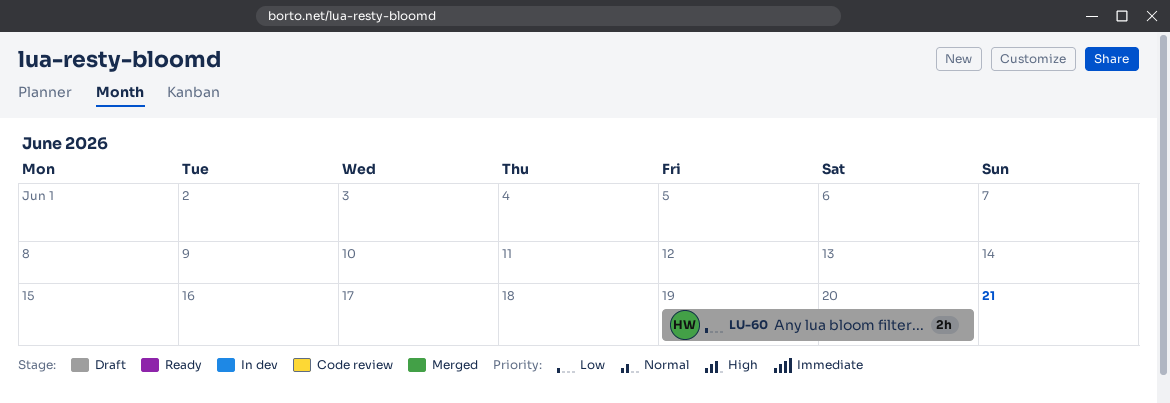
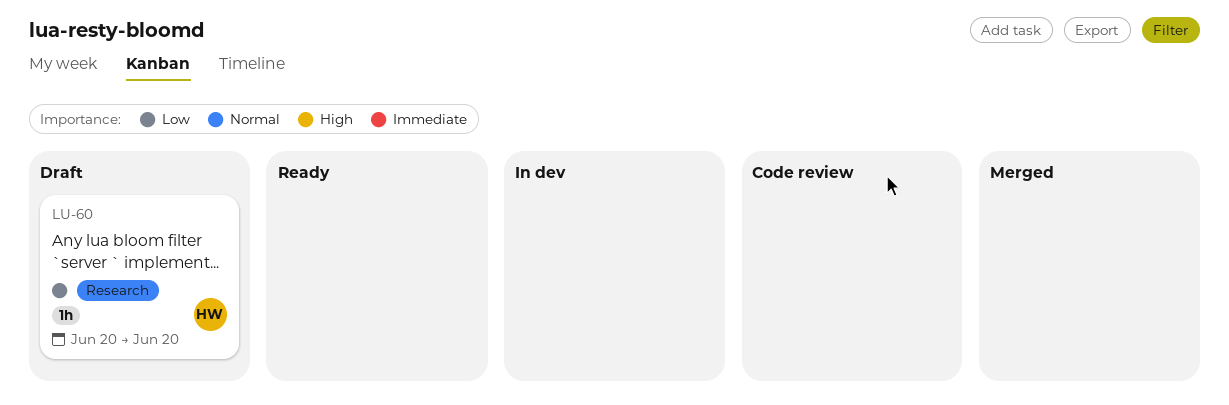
LU-60, estimate: 2h -> 1h
LU-60, start: Jun 19 -> Jun 20

